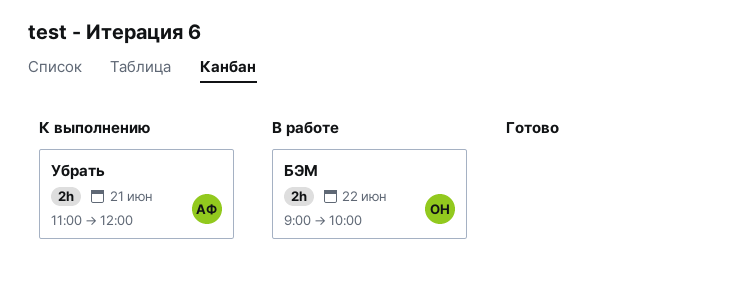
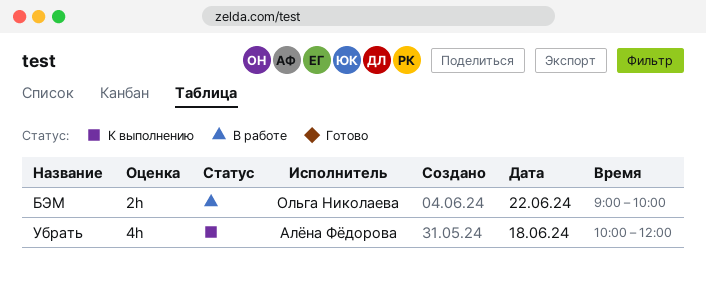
Убрать, estimate: 2h -> 4h
Убрать, day: Jun 21 -> Jun 18
Убрать, begins: 11:00 -> 10:00

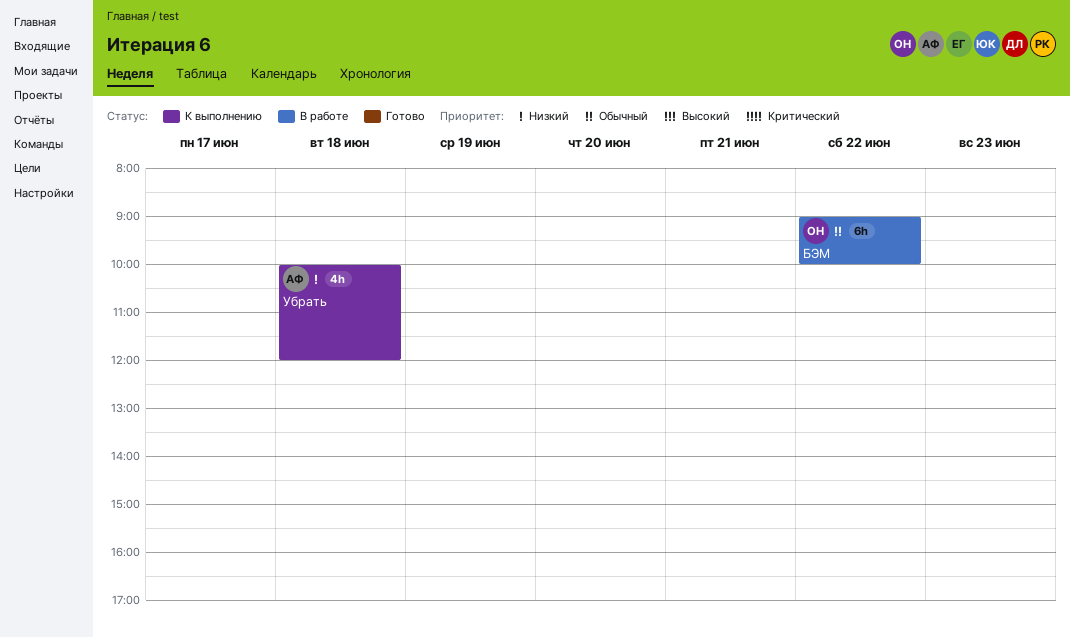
БЭМ, estimate: 2h -> 6h

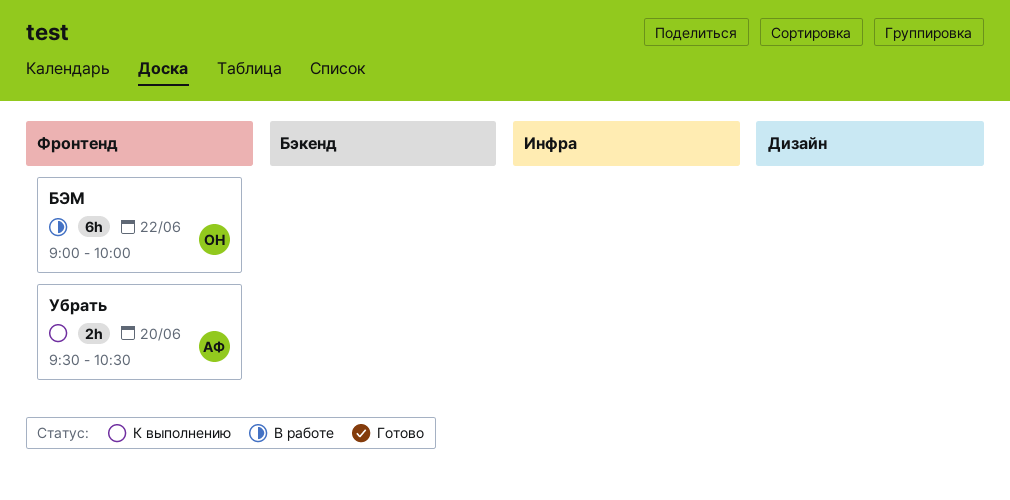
Убрать, estimate: 4h -> 2h
Убрать, day: Jun 18 -> Jun 20
Убрать, begins: 10:00 -> 09:30
Убрать, ends: 12:00 -> 10:30

